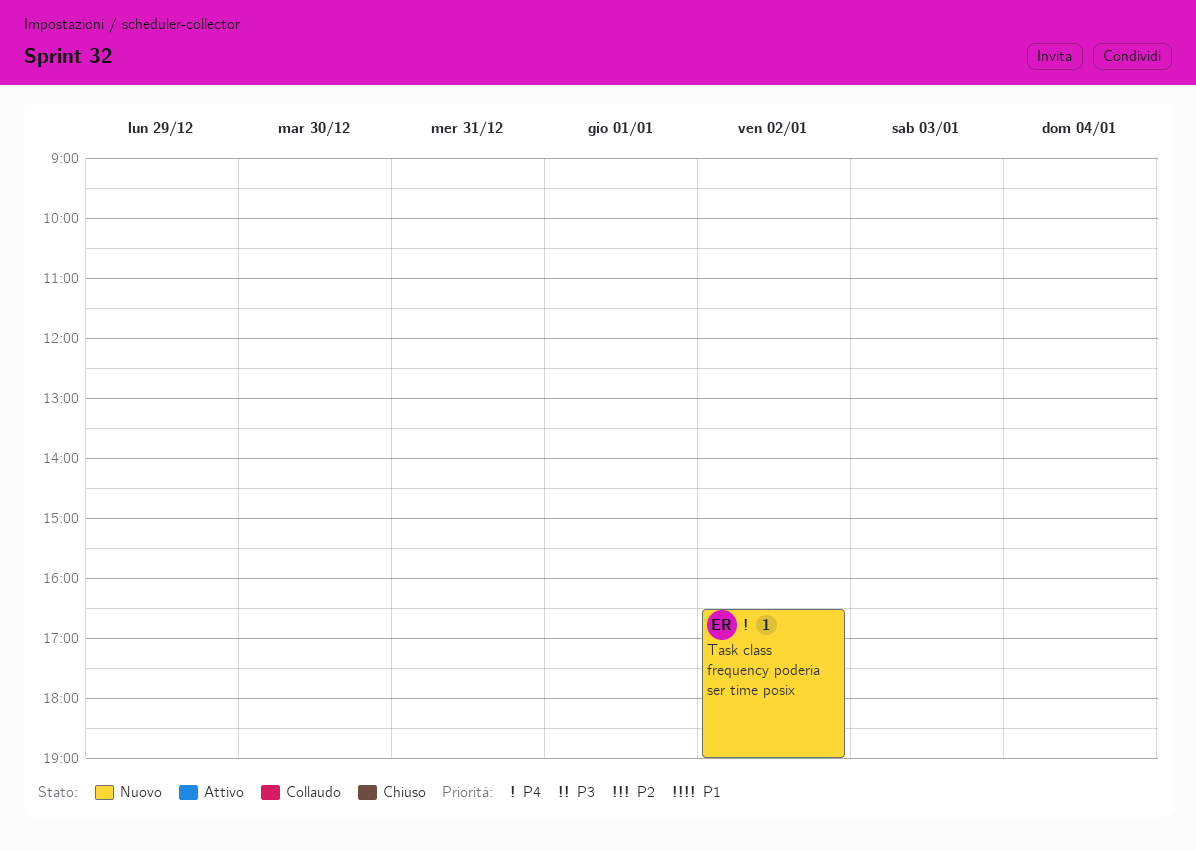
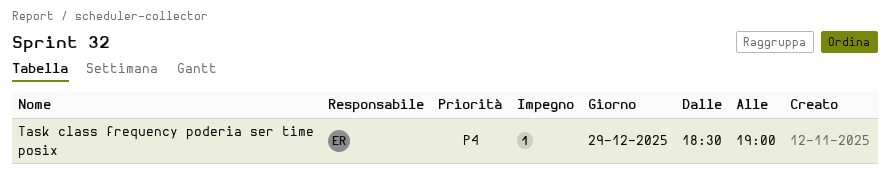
Task class frequency poderia ser time posix, day: Jan 2 -> Dec 29
Task class frequency poderia ser time posix, begins: 16:30 -> 18:30

